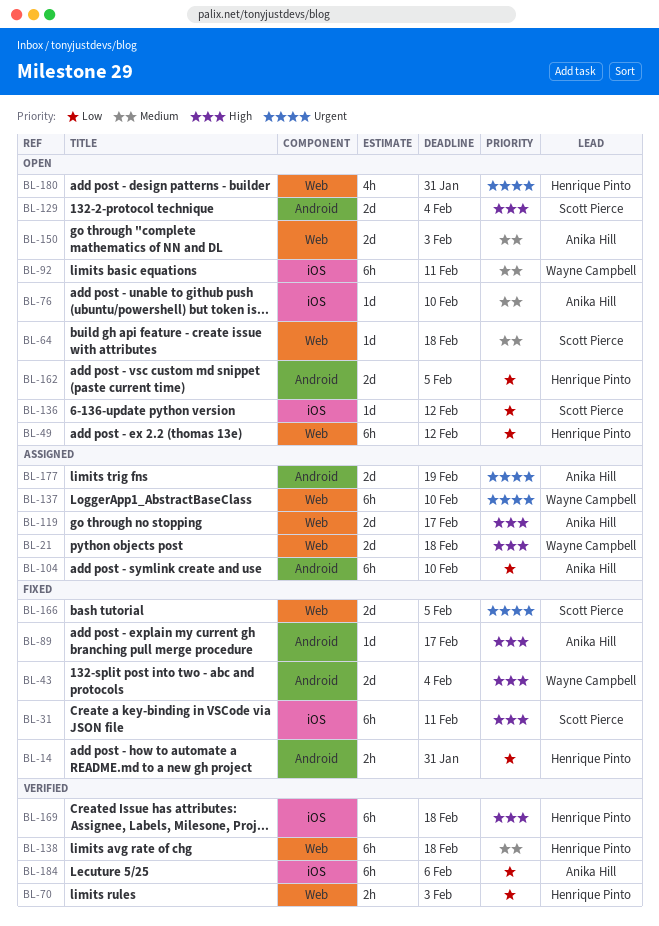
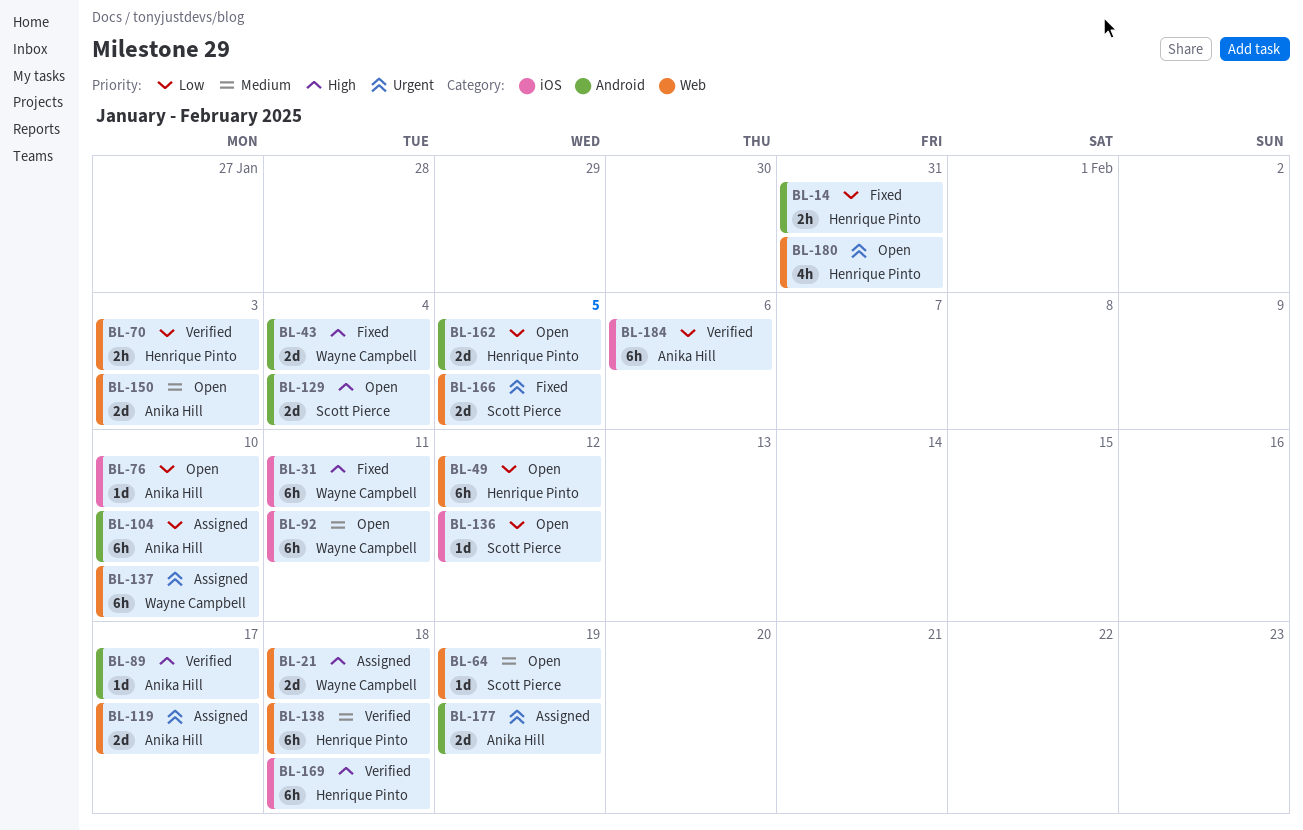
BL-31, owner: Scott Pierce -> Wayne Campbell
BL-64, due: Feb 18 -> Feb 19
BL-76, priority: Medium -> Low
BL-89, status: Fixed -> Verified
BL-119, priority: High -> Urgent

